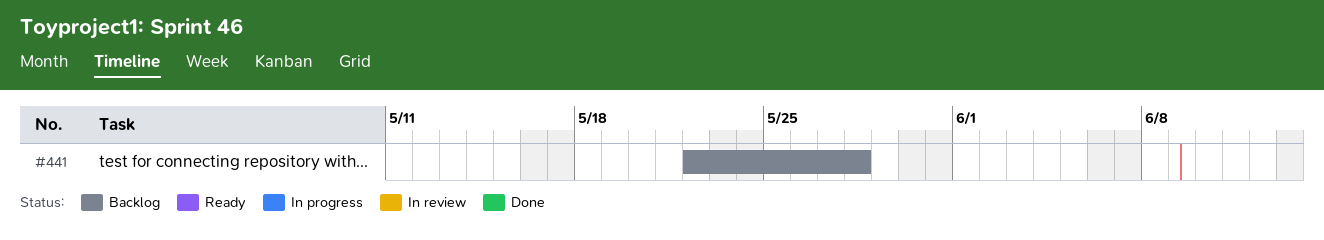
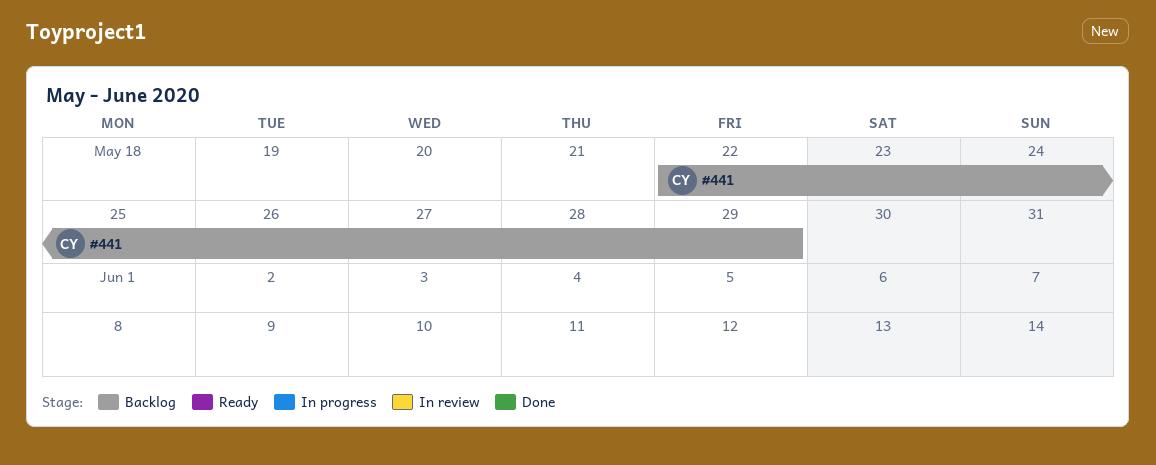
#441, due: May 28 -> May 29

